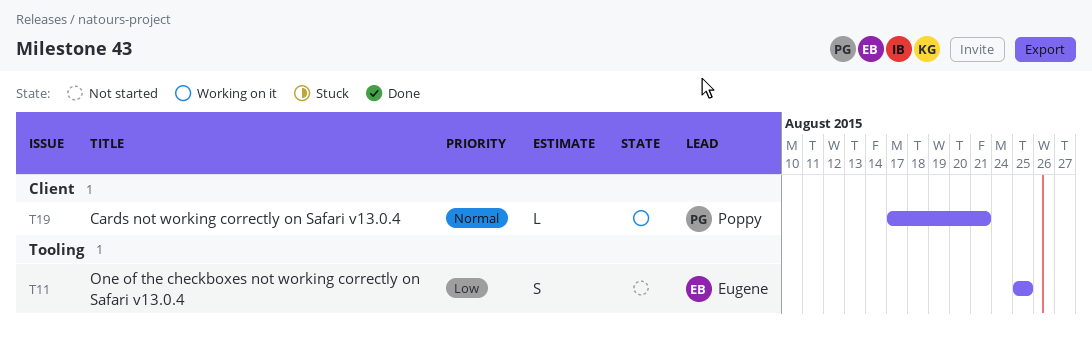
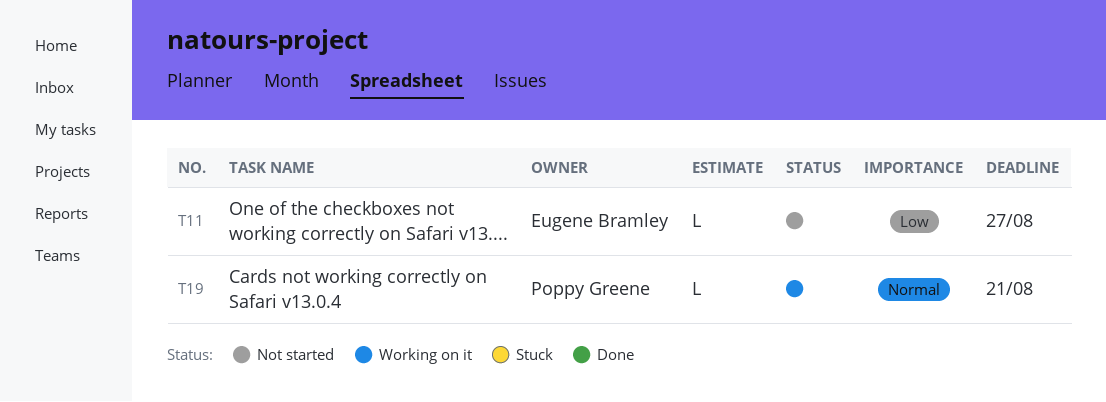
T11, estimate: S -> L
T11, due: Aug 25 -> Aug 27

